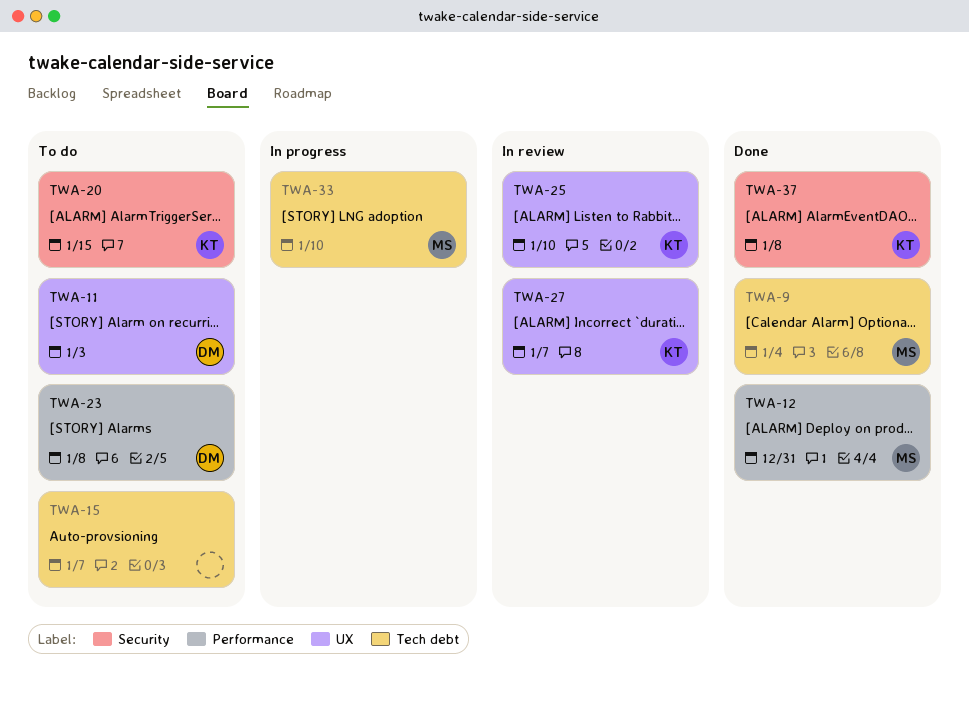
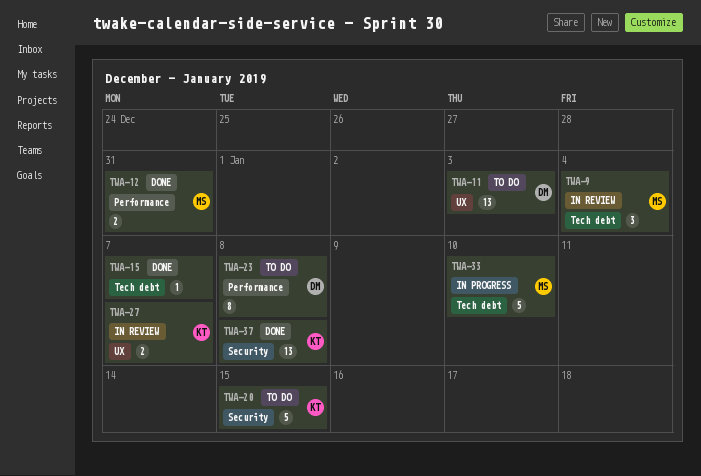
TWA-9, status: Done -> In review
TWA-15, status: To do -> Done
TWA-25: present -> none

